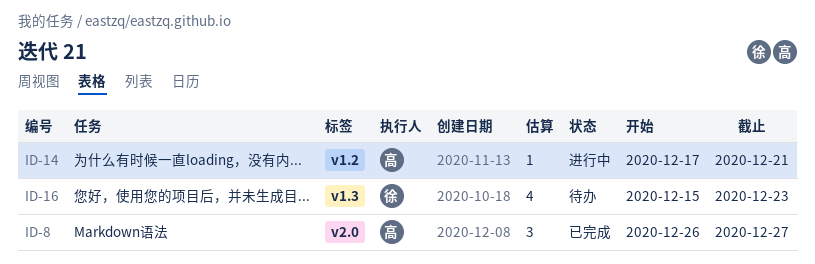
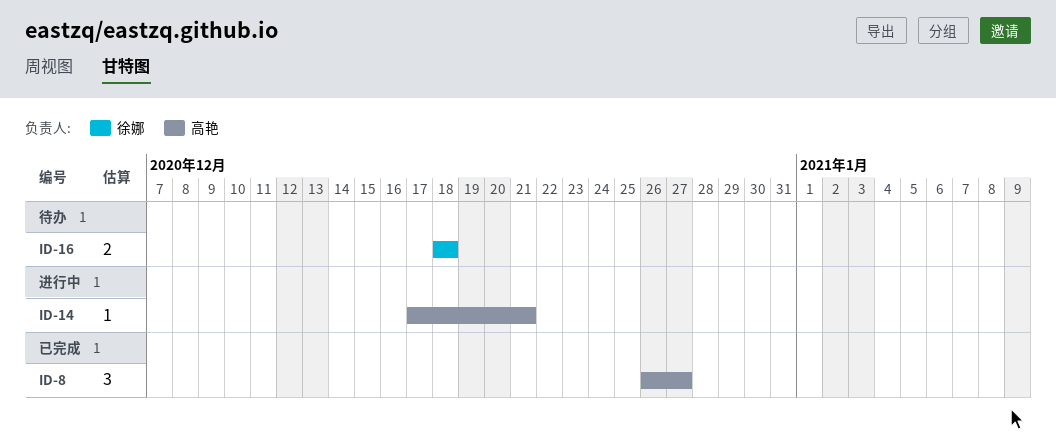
ID-16, estimate: 4 -> 2
ID-16, start: Dec 15 -> Dec 18
ID-16, due: Dec 23 -> Dec 18

